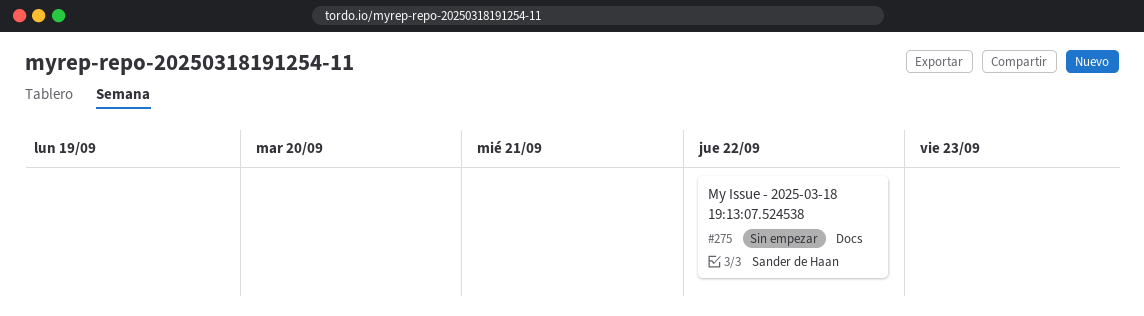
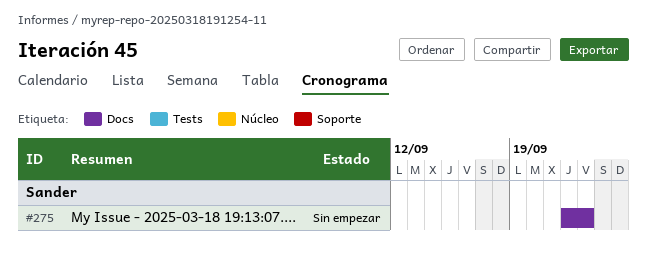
#275, due: Sep 22 -> Sep 23

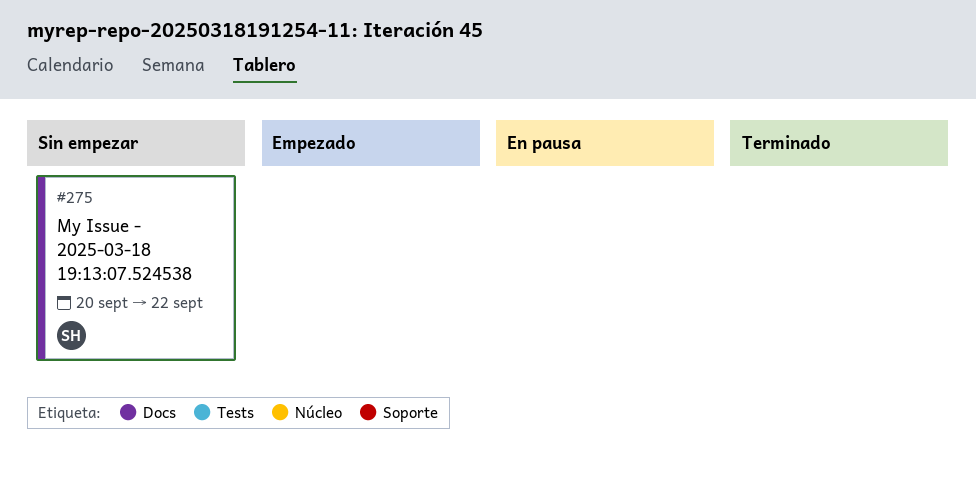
#275, start: Sep 22 -> Sep 20
#275, due: Sep 23 -> Sep 22

